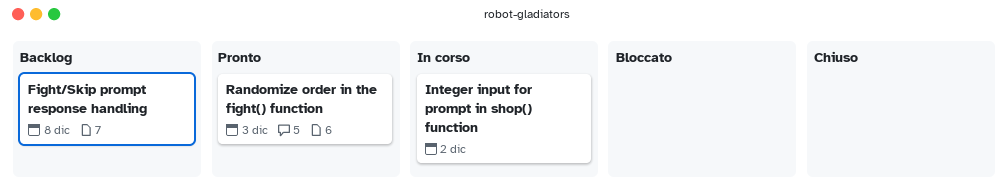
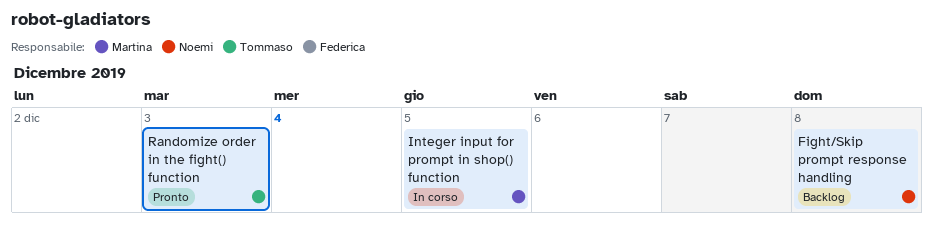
Integer input for prompt in shop() function, due: Dec 2 -> Dec 5

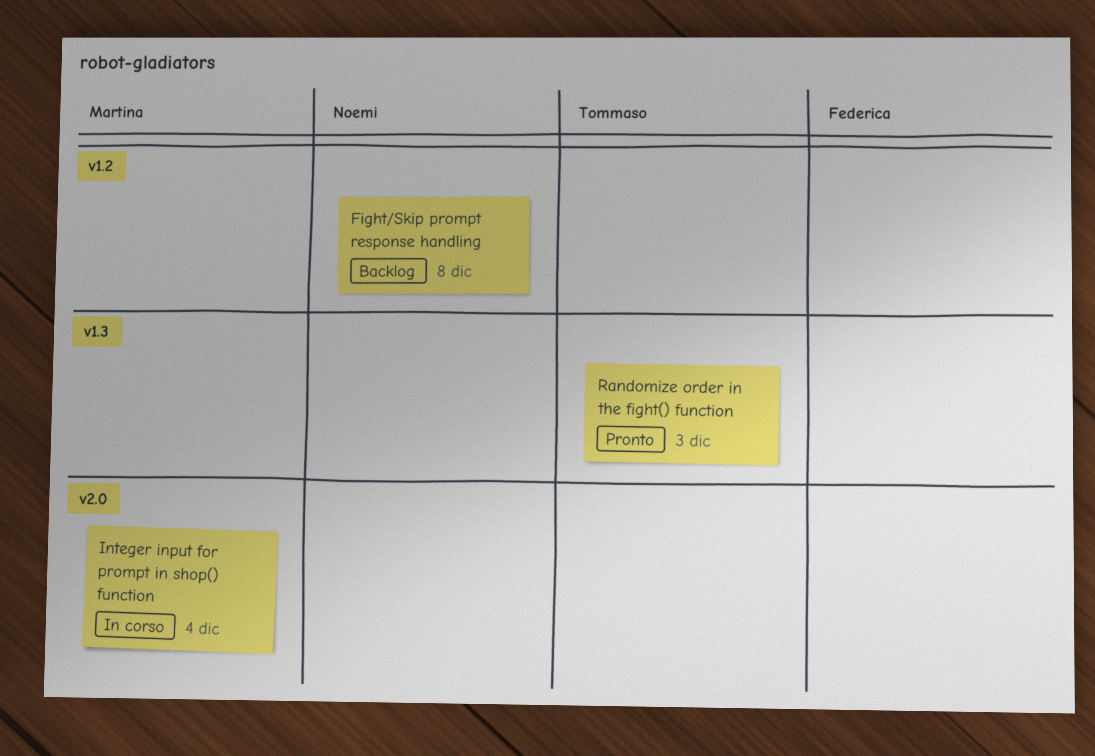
Integer input for prompt in shop() function, due: Dec 5 -> Dec 4

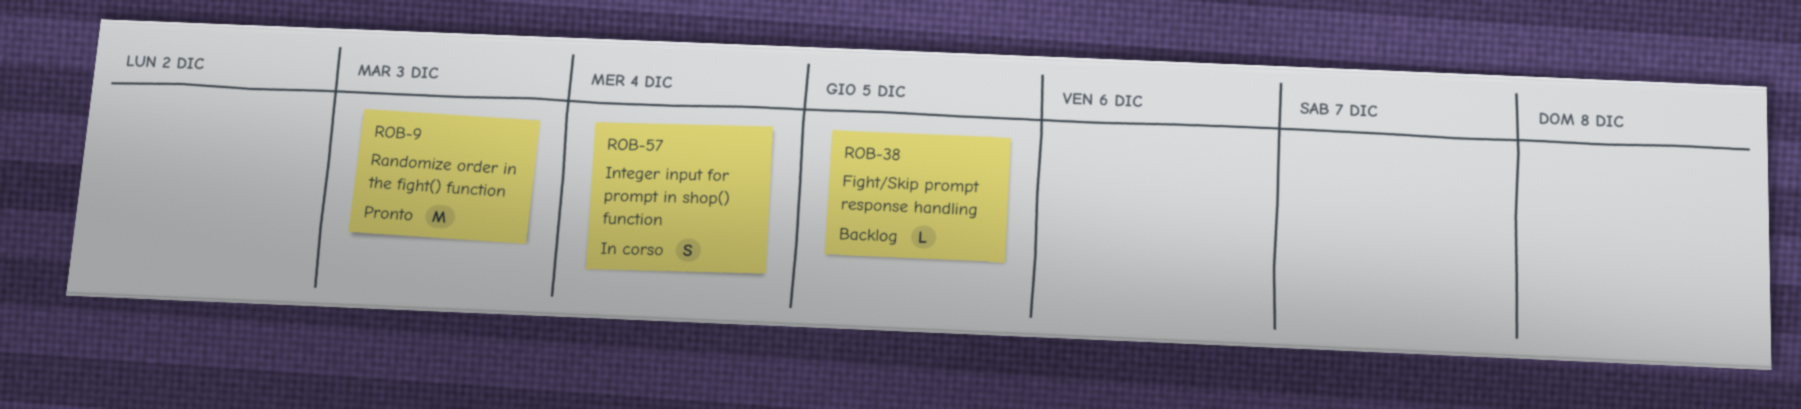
Fight/Skip prompt response handling, due: Dec 8 -> Dec 5

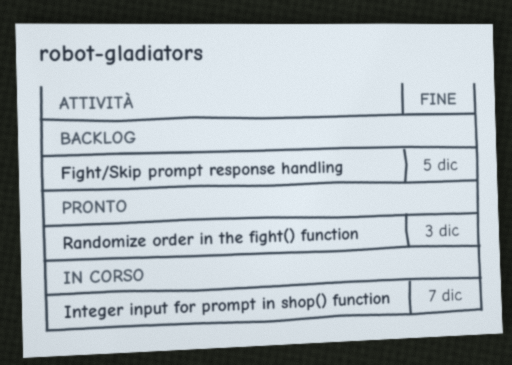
Integer input for prompt in shop() function, due: Dec 4 -> Dec 7

